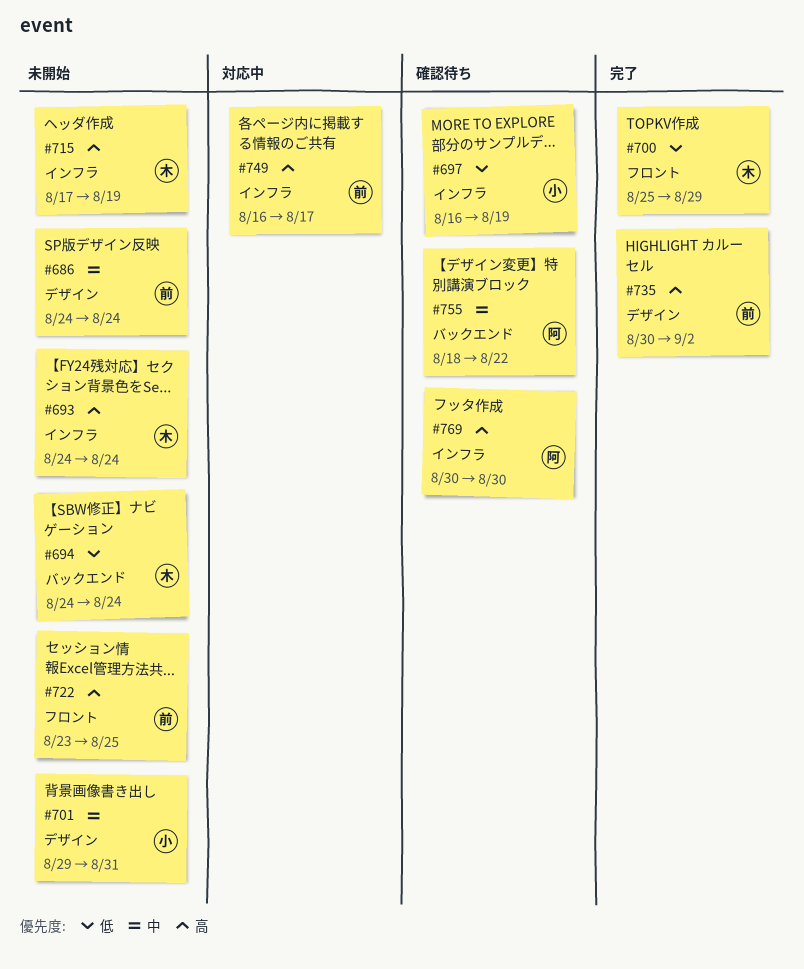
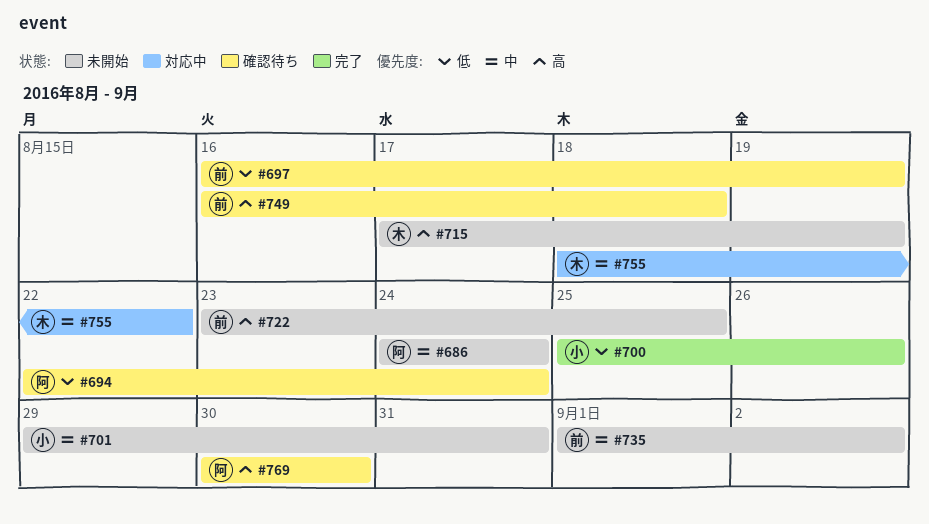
#686, owner: 前 -> 阿
#693: present -> none
#694, status: 未開始 -> 確認待ち
#694, owner: 木 -> 阿
#694, start: Aug 24 -> Aug 22
#697, owner: 小 -> 前
#700, owner: 木 -> 小
#700, due: Aug 29 -> Aug 26
#735, status: 完了 -> 未開始
#735, priority: 高 -> 中
#735, start: Aug 30 -> Sep 1
#749, status: 対応中 -> 確認待ち
#749, due: Aug 17 -> Aug 18
#755, status: 確認待ち -> 対応中
#755, owner: 阿 -> 木

